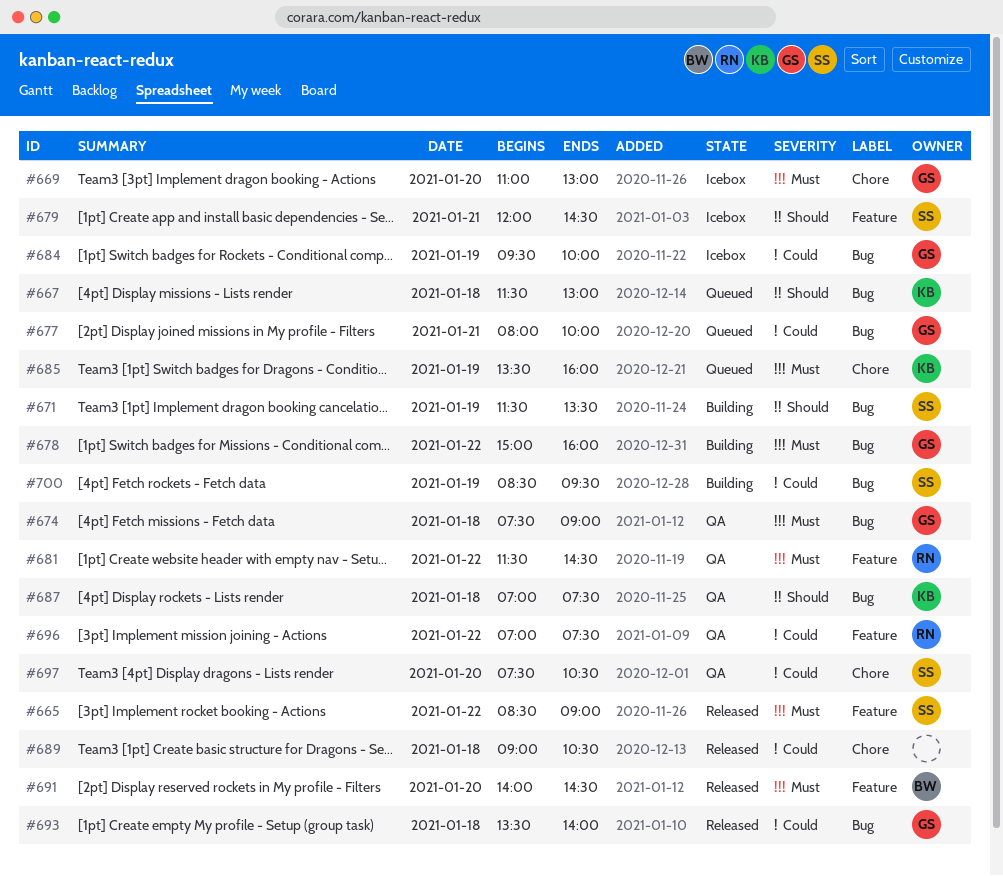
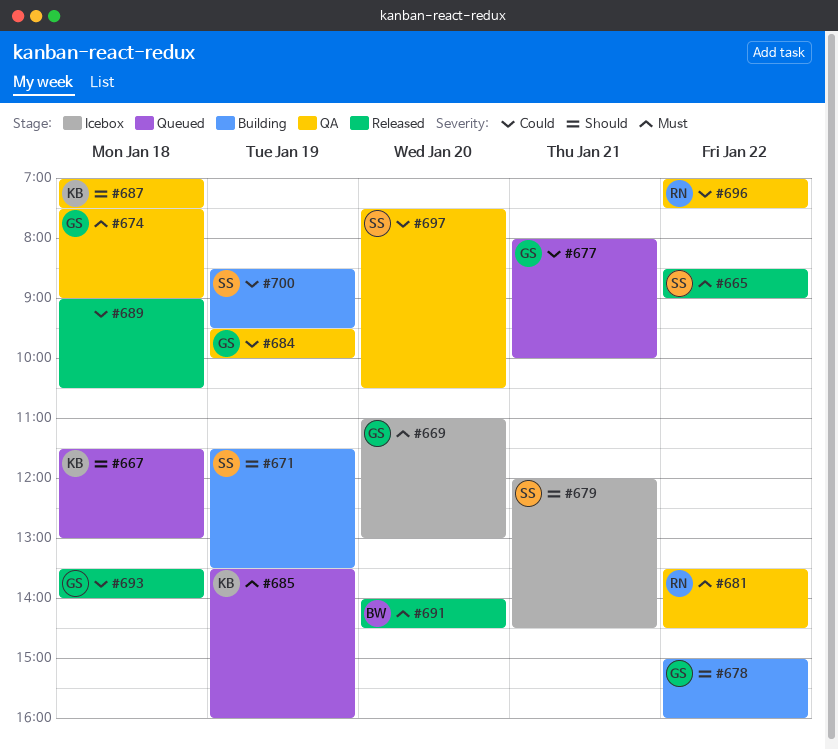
#678, priority: Must -> Should
#681, begins: 11:30 -> 13:30
#684, status: Icebox -> QA

